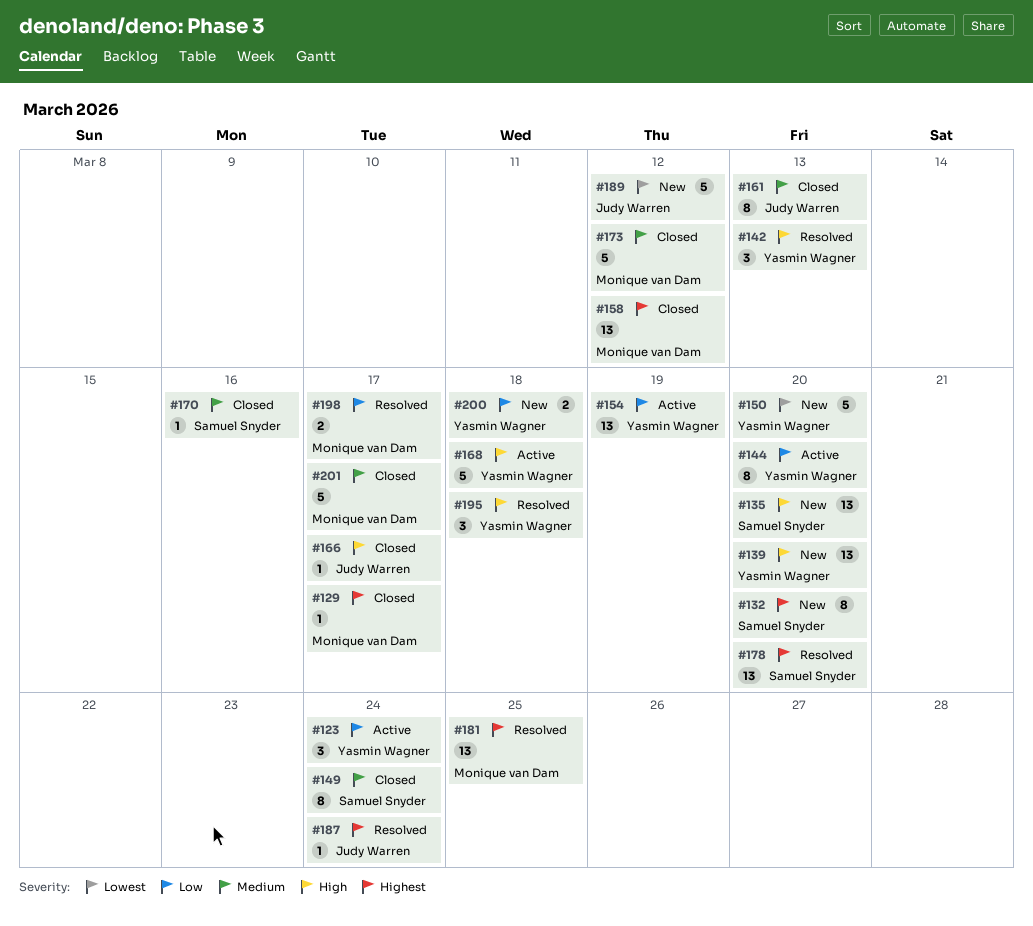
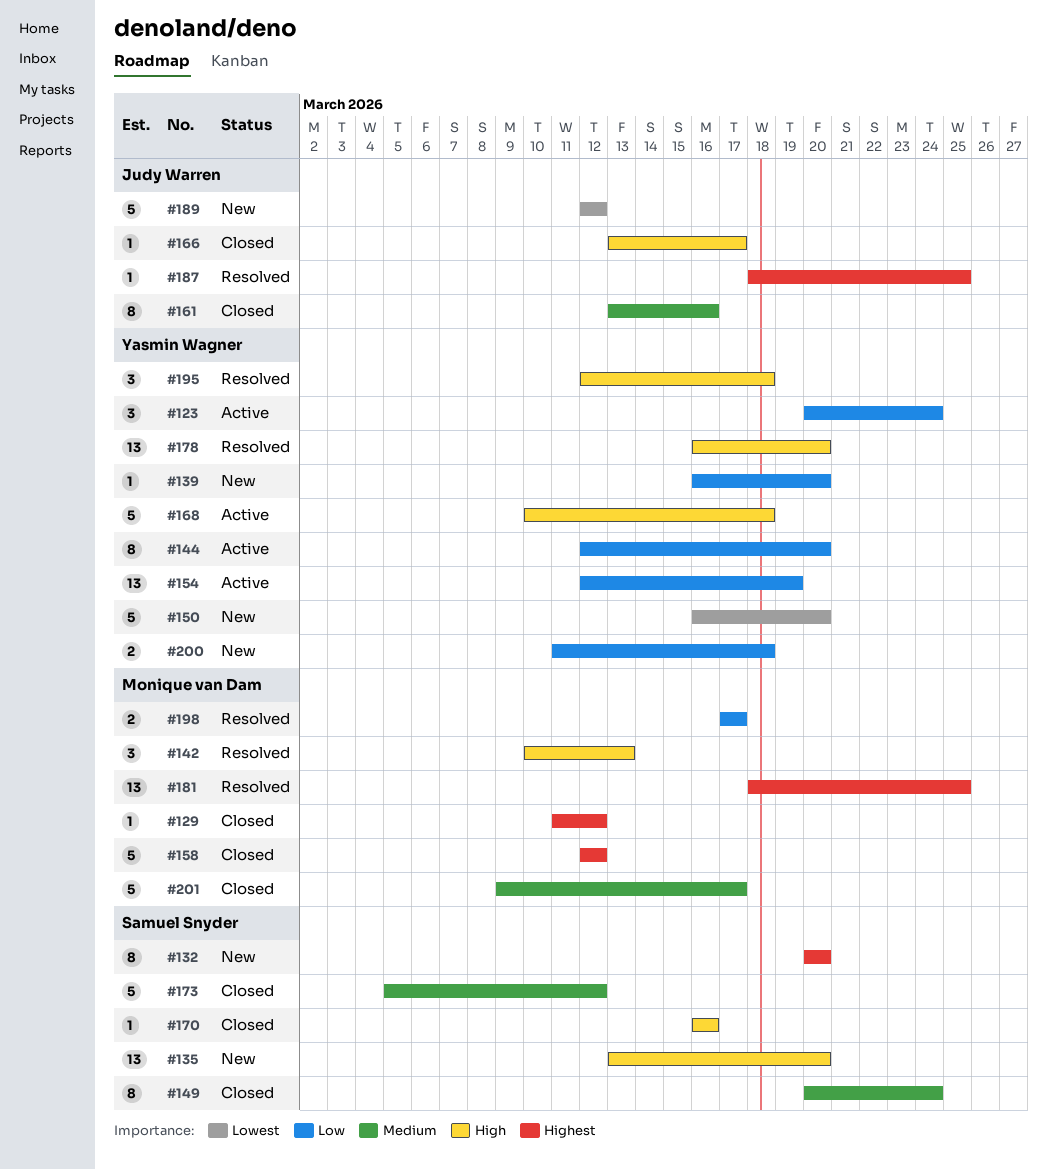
#129, due: Mar 17 -> Mar 12
#139, priority: High -> Low
#139, estimate: 13 -> 1
#142, owner: Yasmin Wagner -> Monique van Dam
#158, estimate: 13 -> 5
#161, due: Mar 13 -> Mar 16
#170, priority: Medium -> High
#173, owner: Monique van Dam -> Samuel Snyder
#178, owner: Samuel Snyder -> Yasmin Wagner
#178, priority: Highest -> High
#187, due: Mar 24 -> Mar 25

